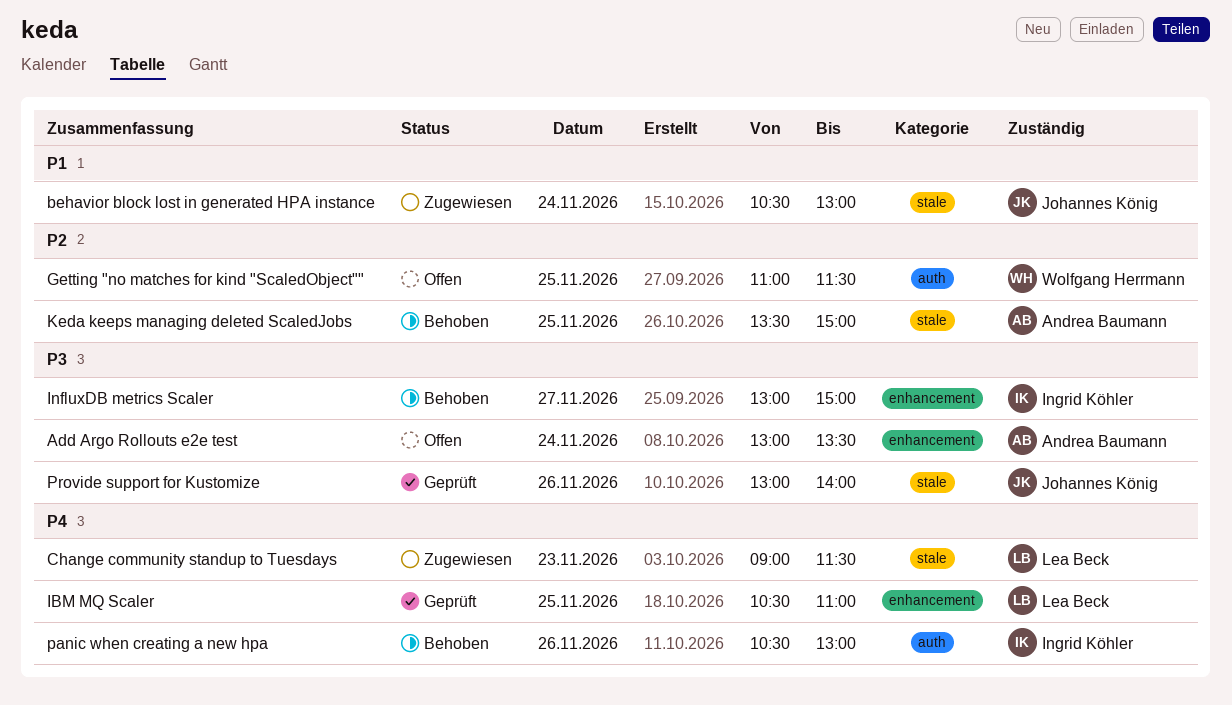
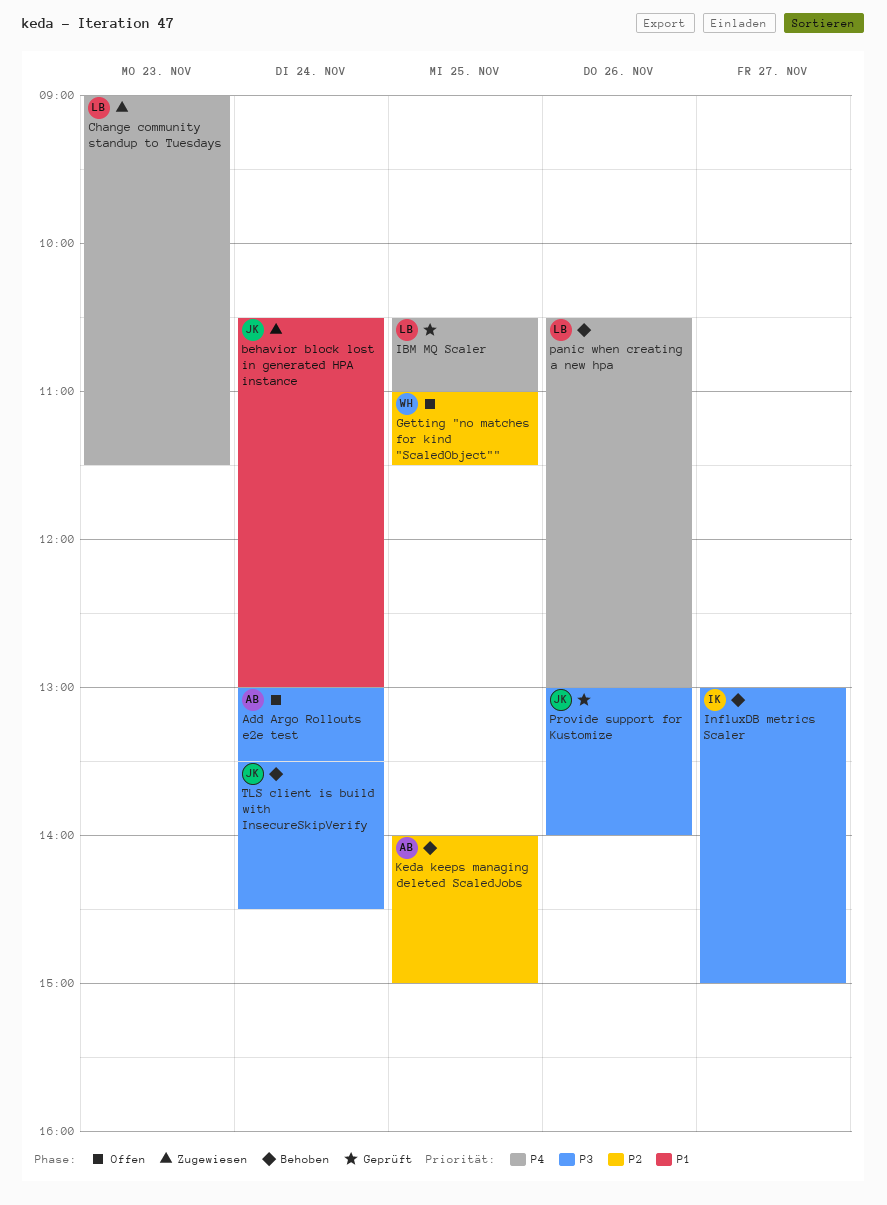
Keda keeps managing deleted ScaledJobs, begins: 13:30 -> 14:00
panic when creating a new hpa, owner: Ingrid Köhler -> Lea Beck
TLS client is build with InsecureSkipVerify: none -> present

